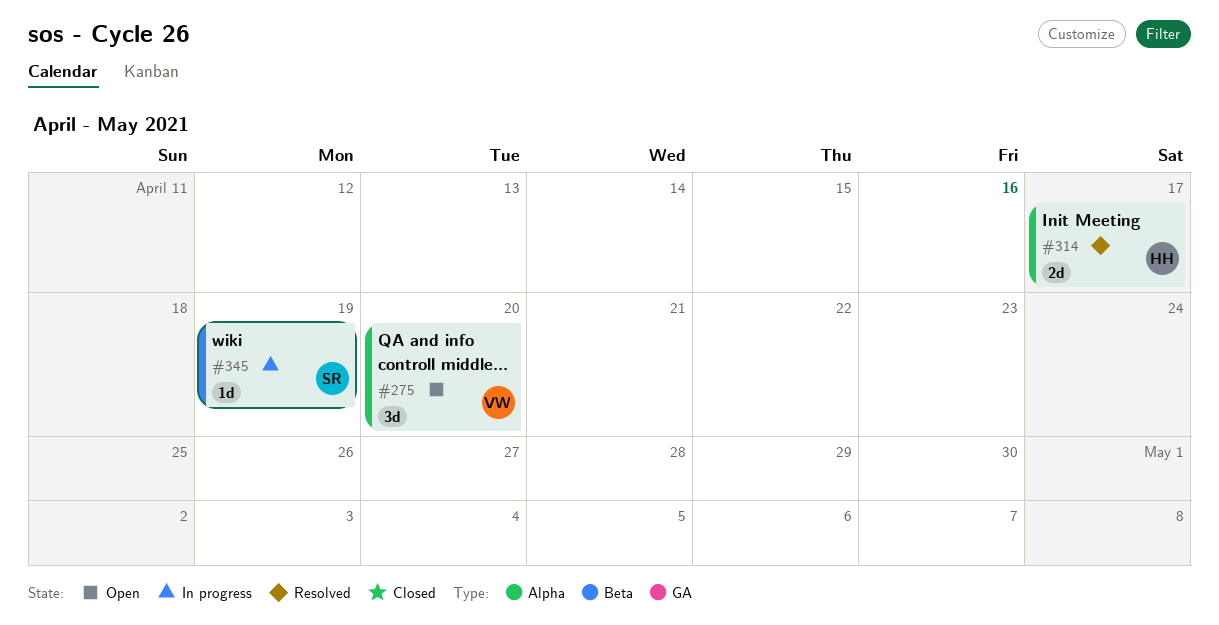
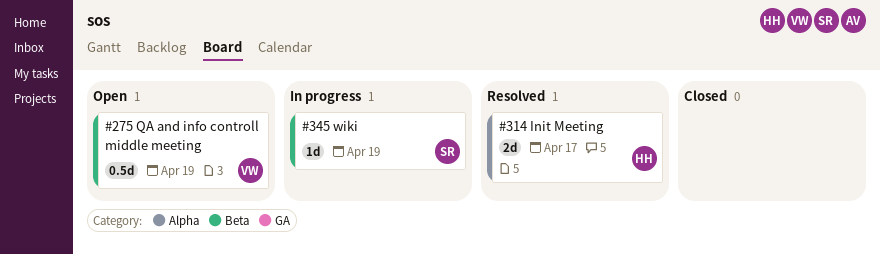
#275, label: Alpha -> Beta
#275, estimate: 3d -> 0.5d
#275, due: Apr 20 -> Apr 19

